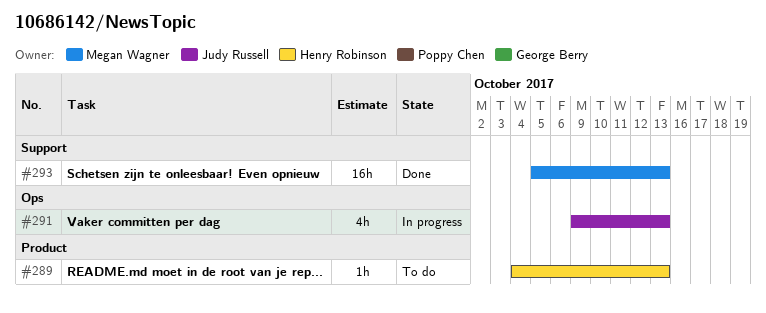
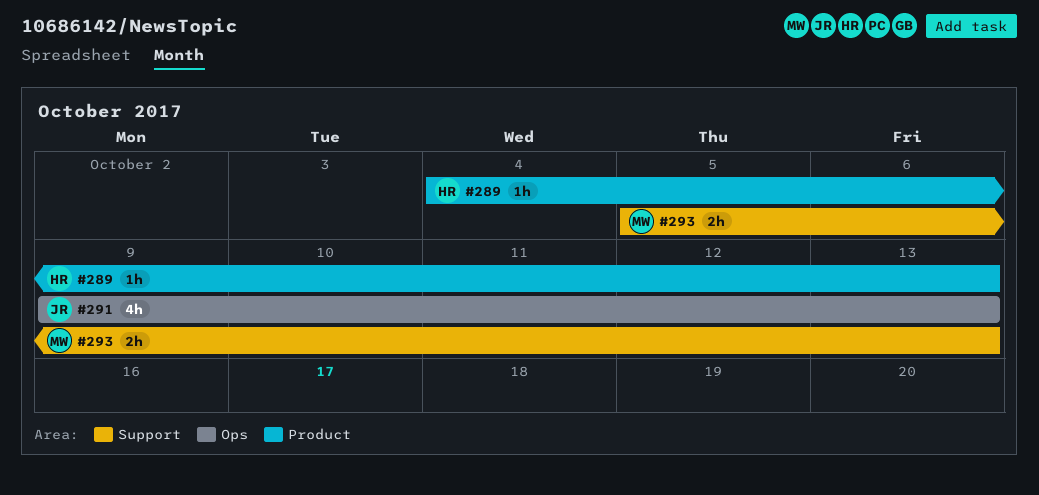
#293, estimate: 16h -> 2h

